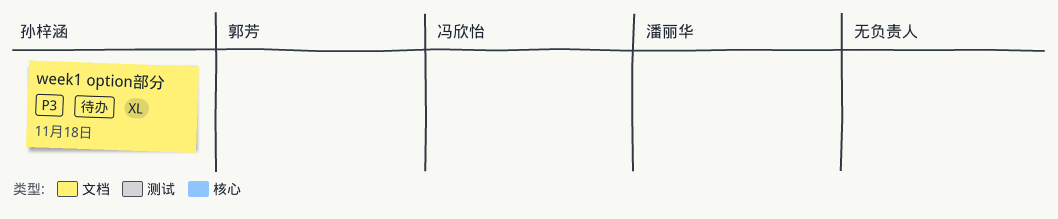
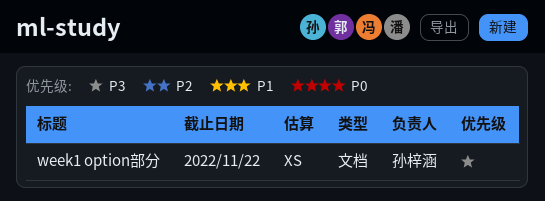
week1 option部分, estimate: XL -> XS
week1 option部分, due: Nov 18 -> Nov 22

